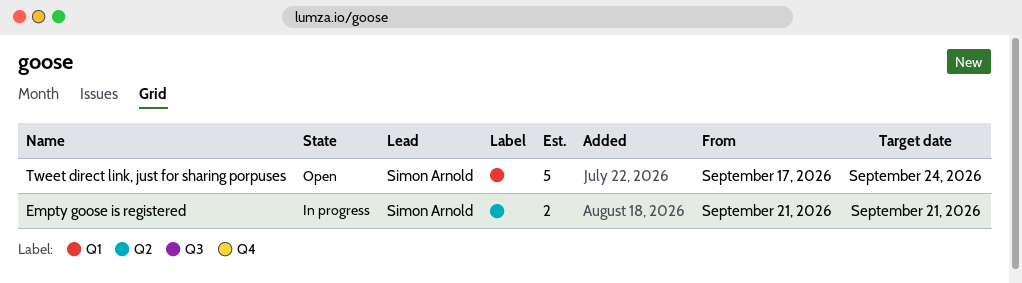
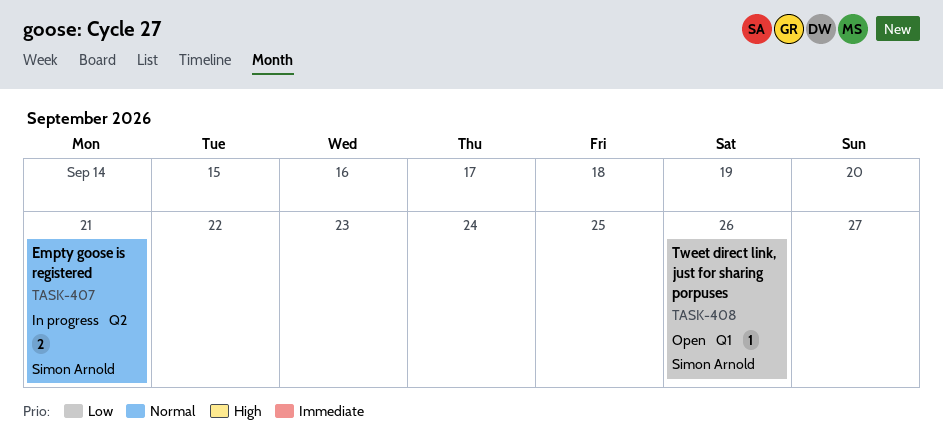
Tweet direct link, just for sharing porpuses, estimate: 5 -> 1
Tweet direct link, just for sharing porpuses, due: Sep 24 -> Sep 26

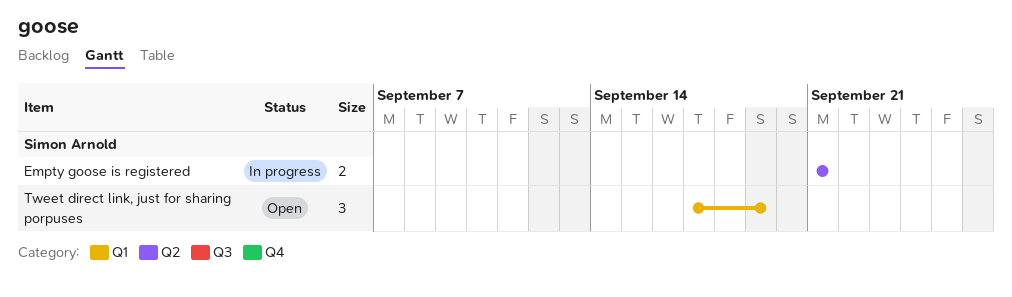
Tweet direct link, just for sharing porpuses, estimate: 1 -> 3
Tweet direct link, just for sharing porpuses, due: Sep 26 -> Sep 19

